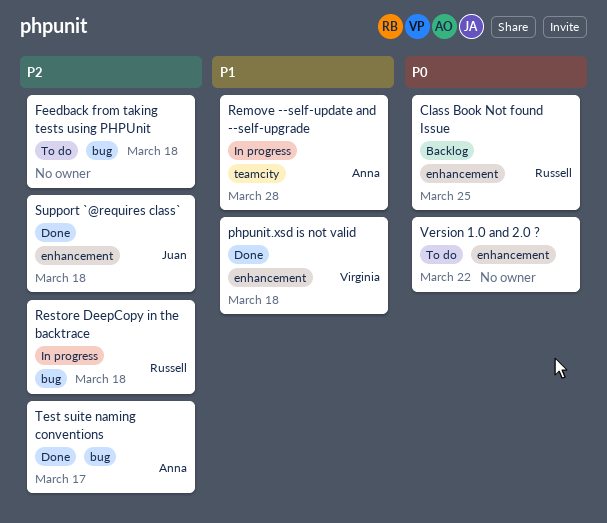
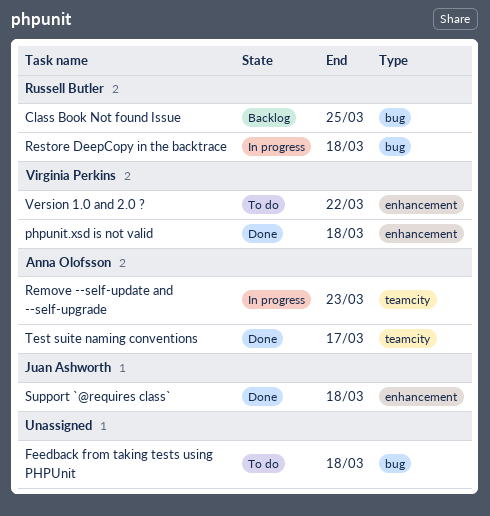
Class Book Not found Issue, label: enhancement -> bug
Remove --self-update and --self-upgrade, due: Mar 28 -> Mar 23
Test suite naming conventions, label: bug -> teamcity
Version 1.0 and 2.0 ?, owner: none -> Virginia Perkins

